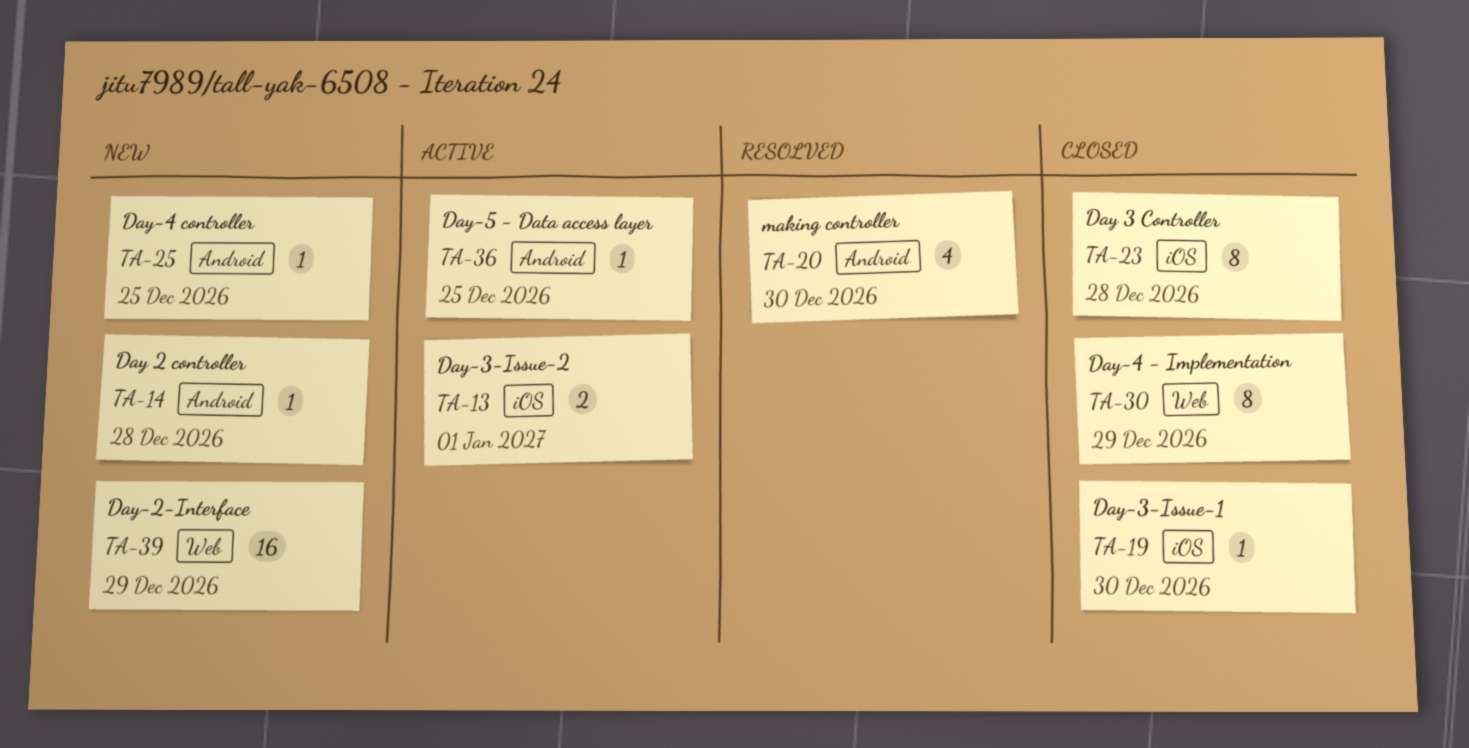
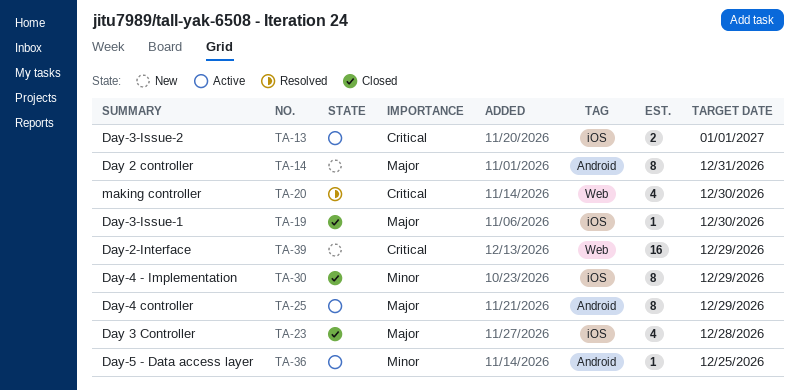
TA-14, estimate: 1 -> 8
TA-14, due: Dec 28 -> Dec 31
TA-20, label: Android -> Web
TA-23, estimate: 8 -> 4
TA-25, status: New -> Active
TA-25, estimate: 1 -> 8
TA-25, due: Dec 25 -> Dec 29
TA-30, label: Web -> iOS

